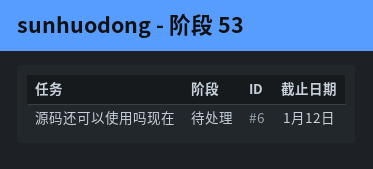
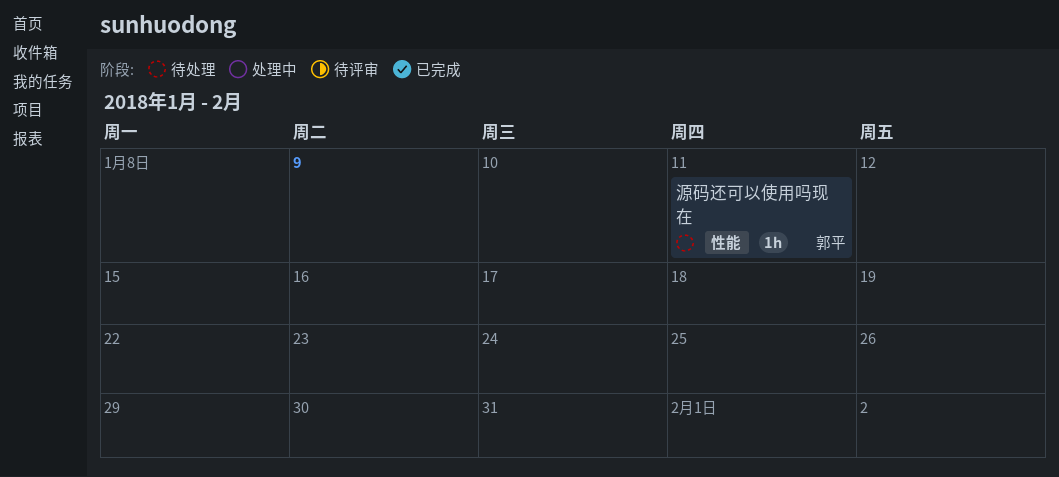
源码还可以使用吗现在, due: Jan 12 -> Jan 11

